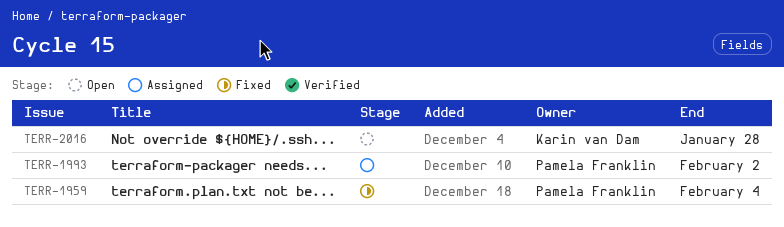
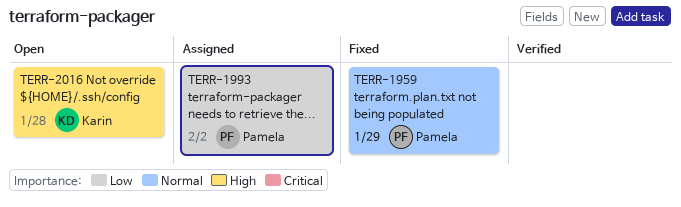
TERR-1959, due: Feb 4 -> Jan 29

